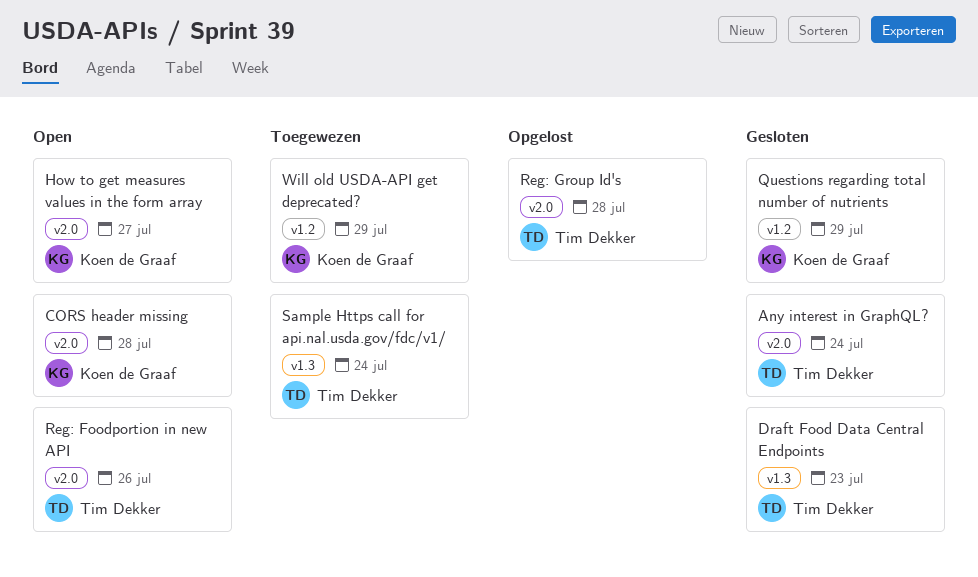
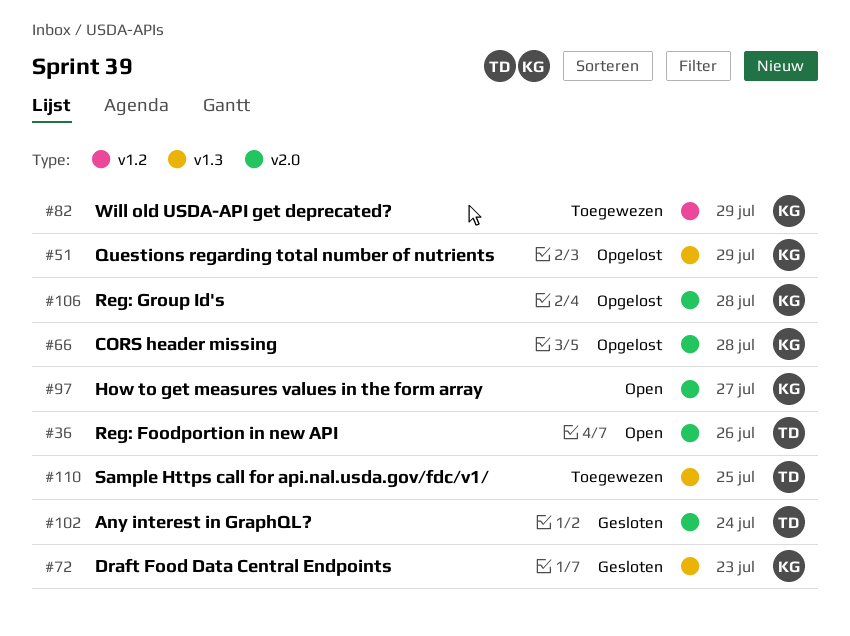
CORS header missing, status: Open -> Opgelost
Draft Food Data Central Endpoints, owner: Tim Dekker -> Koen de Graaf
Questions regarding total number of nutrients, status: Gesloten -> Opgelost
Questions regarding total number of nutrients, label: v1.2 -> v1.3
Reg: Group Id's, owner: Tim Dekker -> Koen de Graaf
Sample Https call for api.nal.usda.gov/fdc/v1/, due: Jul 24 -> Jul 25

